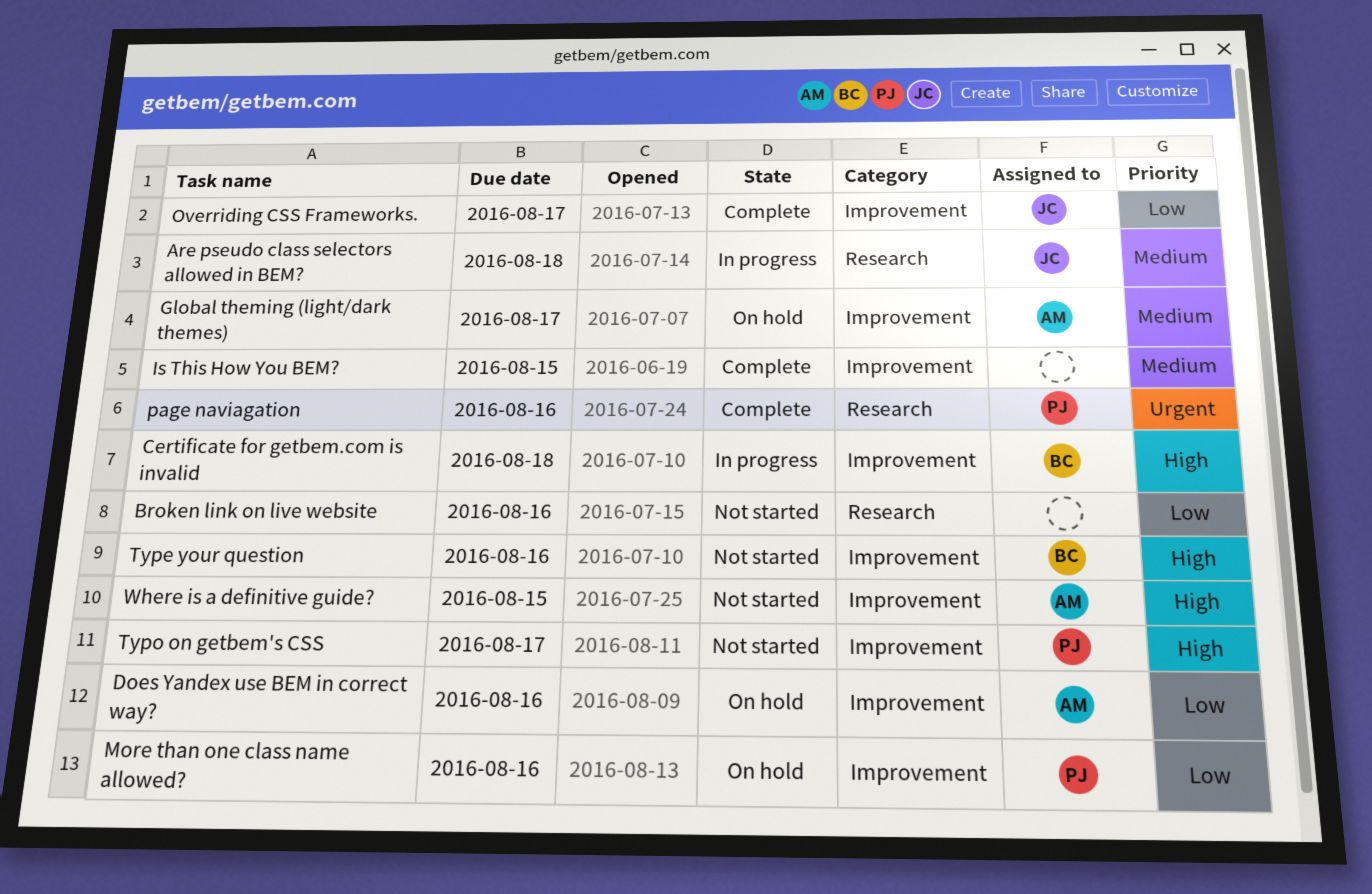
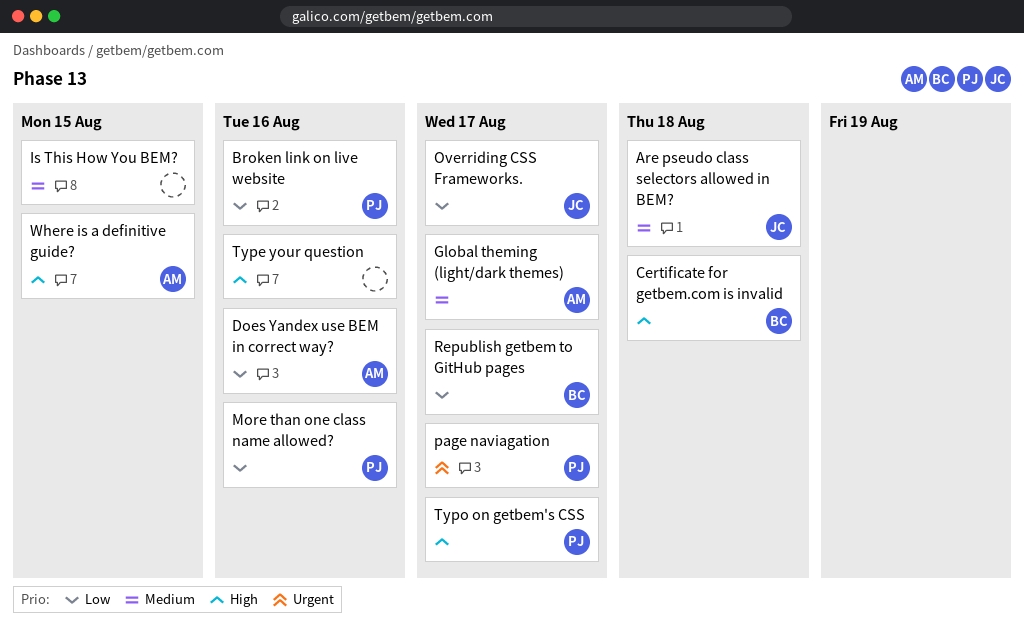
Broken link on live website, owner: none -> PJ
page naviagation, due: Aug 16 -> Aug 17
Republish getbem to GitHub pages: none -> present
Type your question, owner: BC -> none

